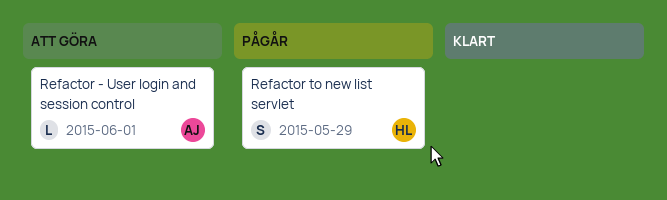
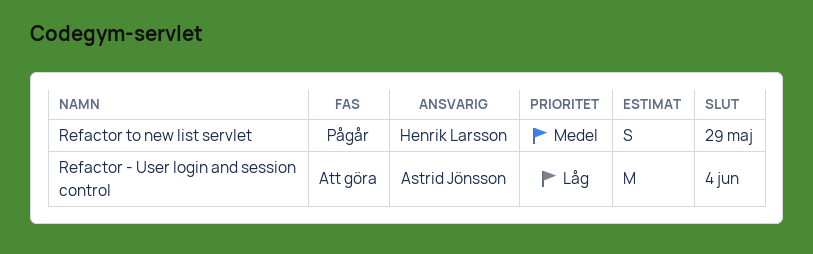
Refactor - User login and session control, estimate: L -> M
Refactor - User login and session control, due: Jun 1 -> Jun 4

